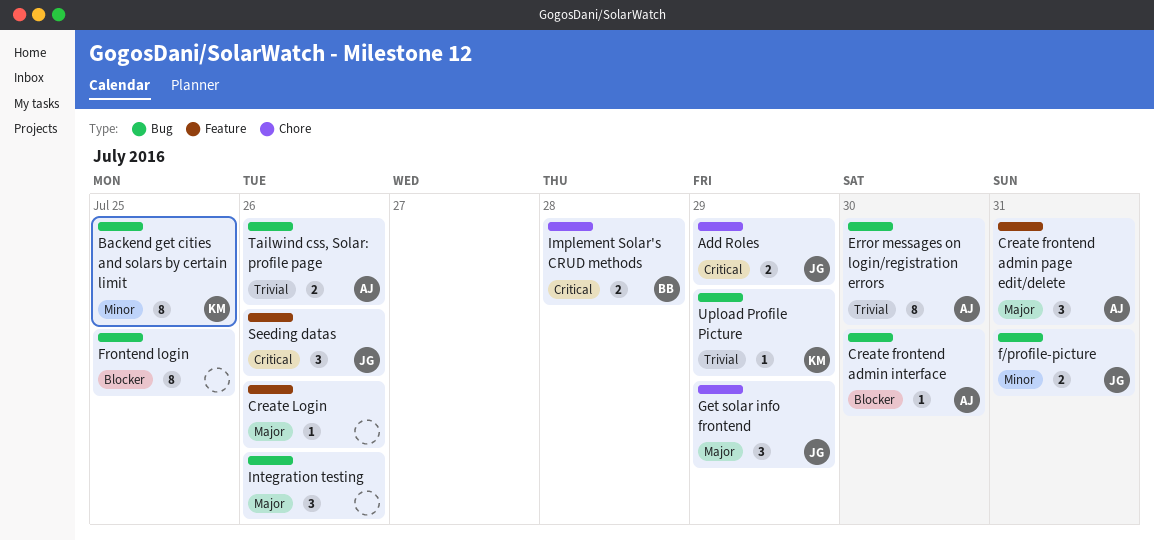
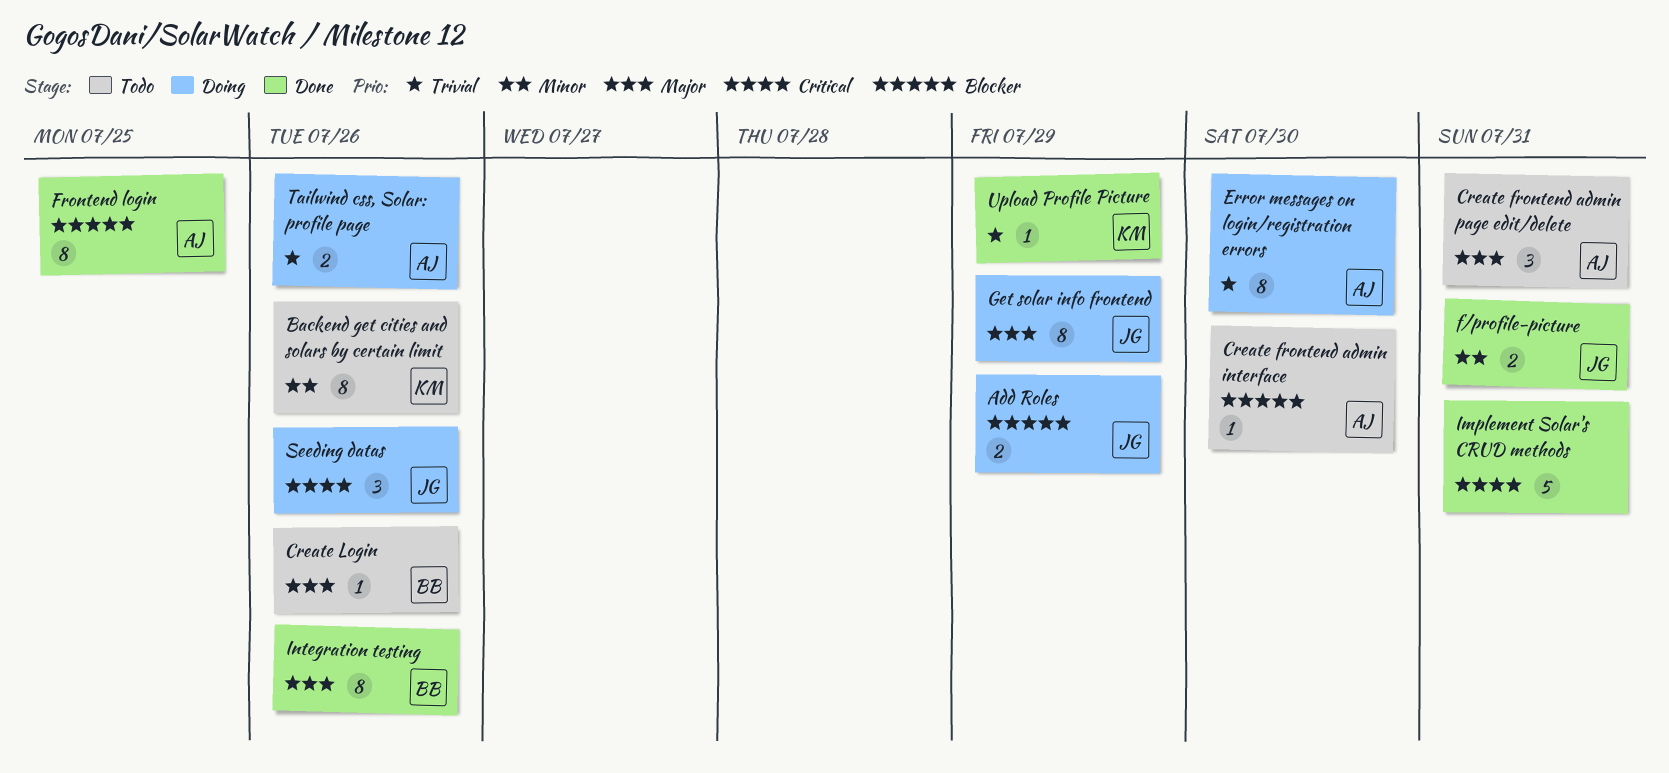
Add Roles, priority: Critical -> Blocker
Backend get cities and solars by certain limit, due: Jul 25 -> Jul 26
Create Login, owner: none -> BB
Frontend login, owner: none -> AJ
Get solar info frontend, estimate: 3 -> 8
Implement Solar's CRUD methods, owner: BB -> none
Implement Solar's CRUD methods, estimate: 2 -> 5
Implement Solar's CRUD methods, due: Jul 28 -> Jul 31
Integration testing, owner: none -> BB
Integration testing, estimate: 3 -> 8

